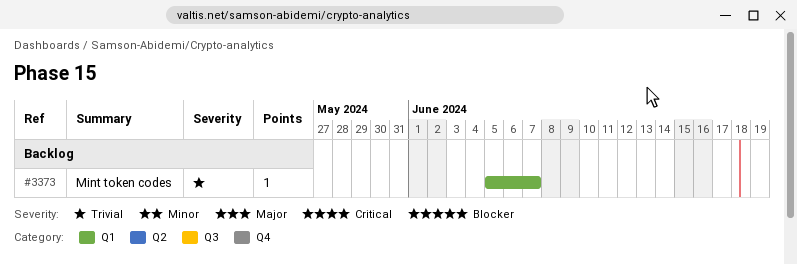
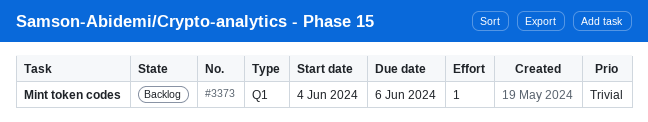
#3373, start: Jun 5 -> Jun 4
#3373, due: Jun 7 -> Jun 6

